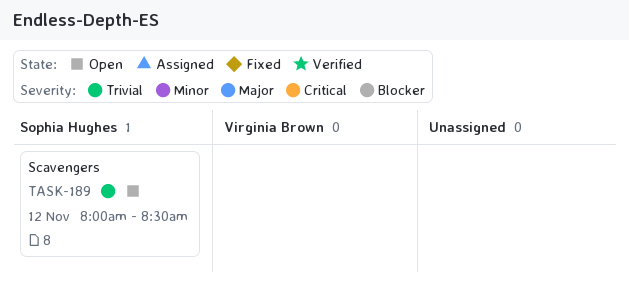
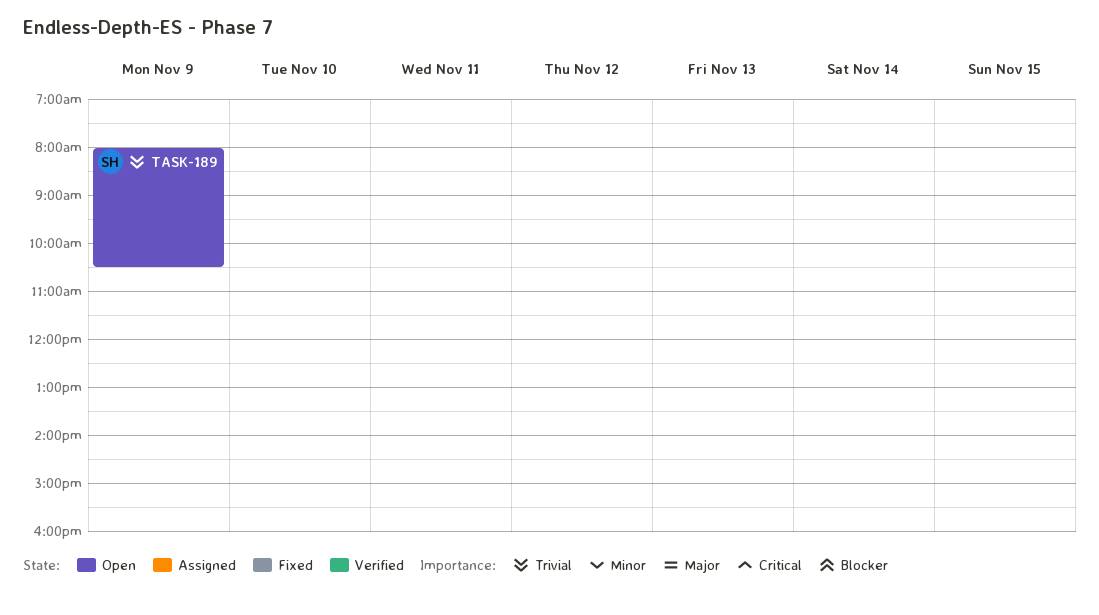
TASK-189, day: Nov 12 -> Nov 9
TASK-189, ends: 08:30 -> 10:30

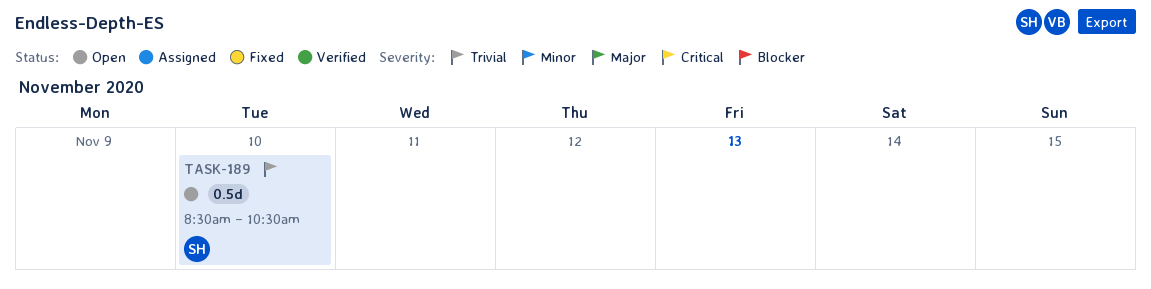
TASK-189, day: Nov 9 -> Nov 10
TASK-189, begins: 08:00 -> 08:30

